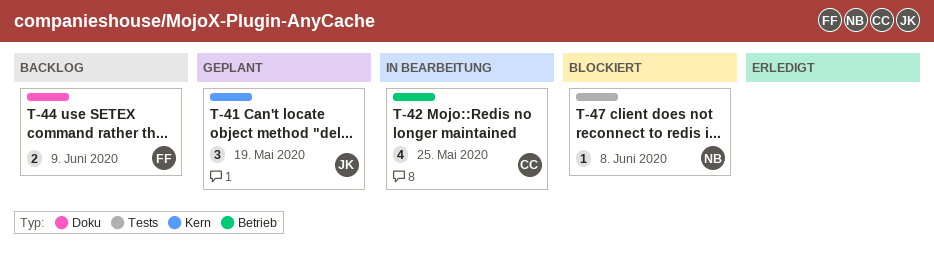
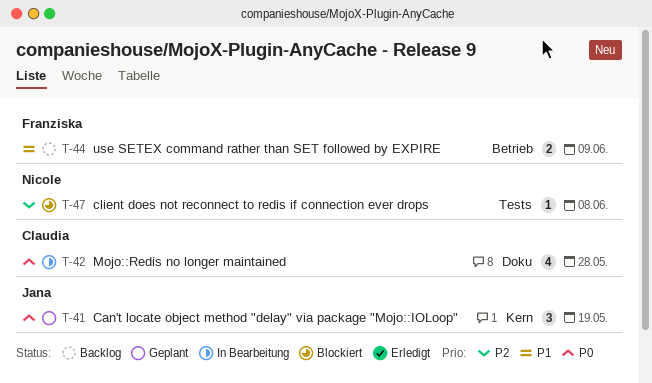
T-42, label: Betrieb -> Doku
T-42, due: May 25 -> May 28
T-44, label: Doku -> Betrieb

